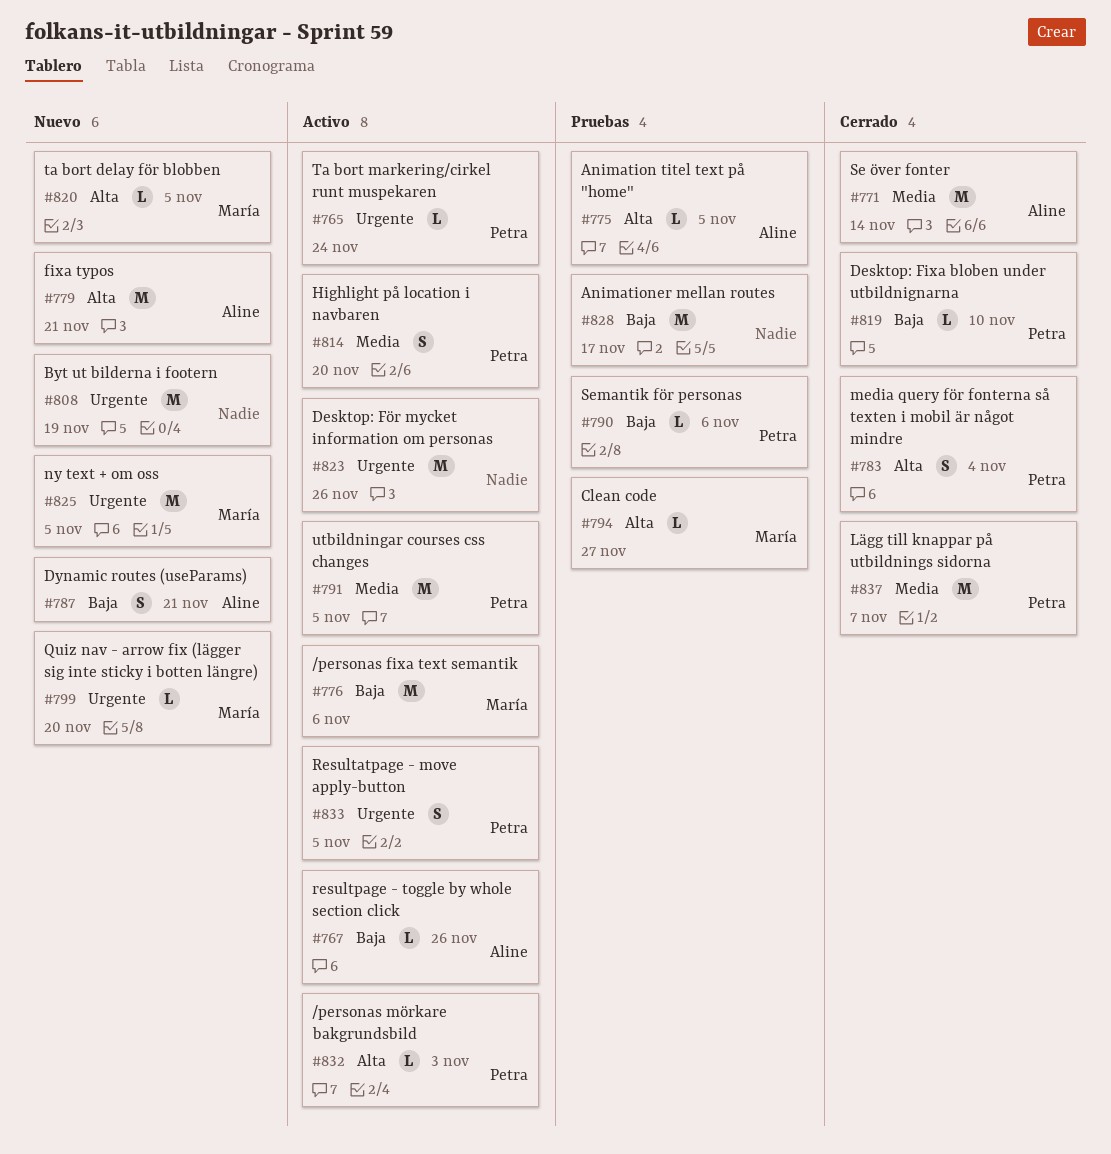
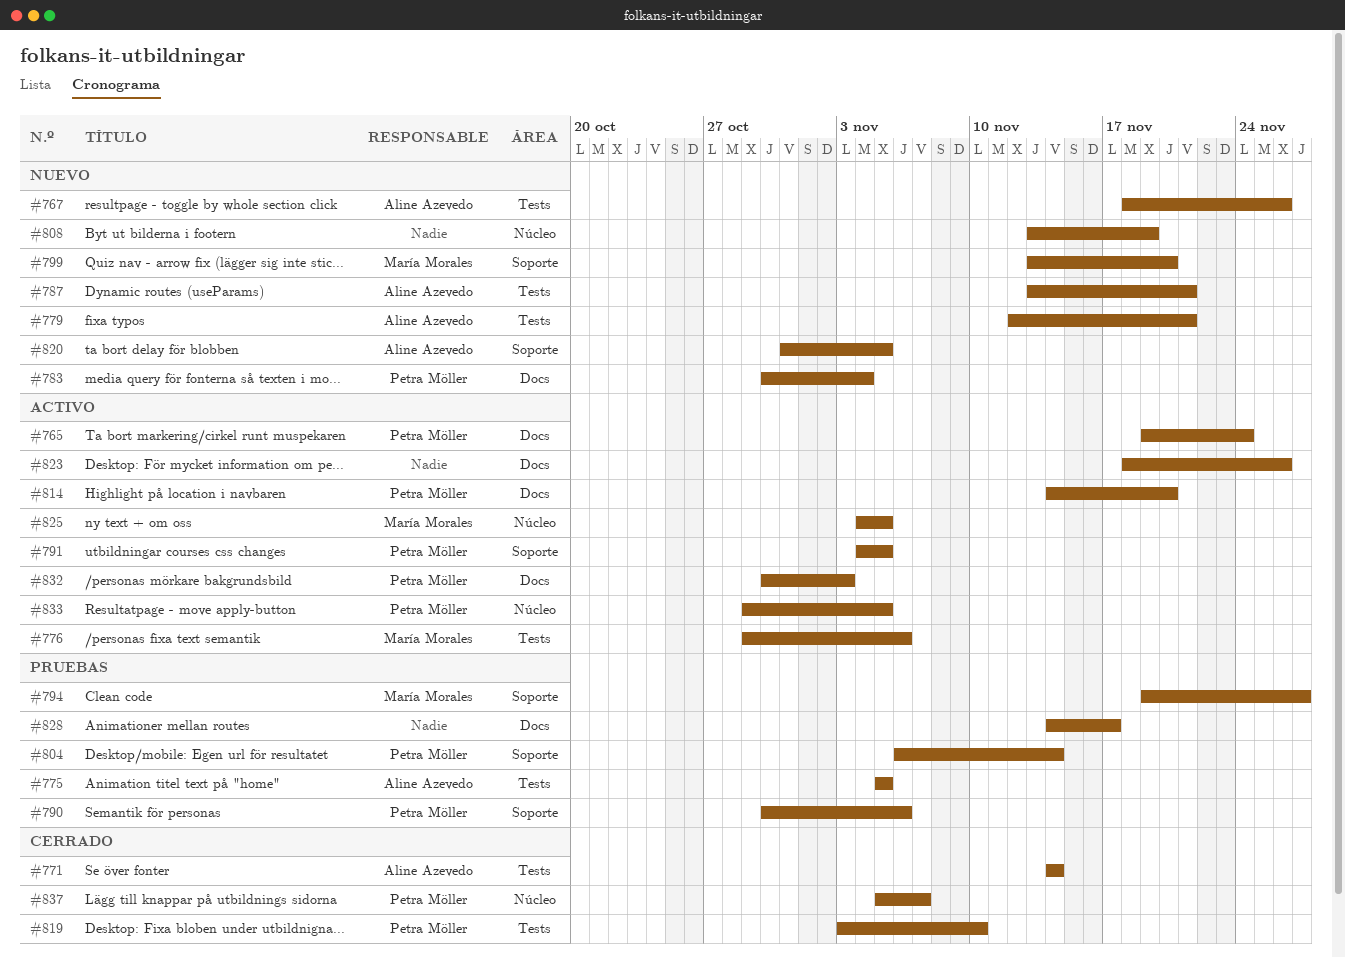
#767, status: Activo -> Nuevo
#783, status: Cerrado -> Nuevo
#804: none -> present
#820, owner: María Morales -> Aline Azevedo
#825, status: Nuevo -> Activo

